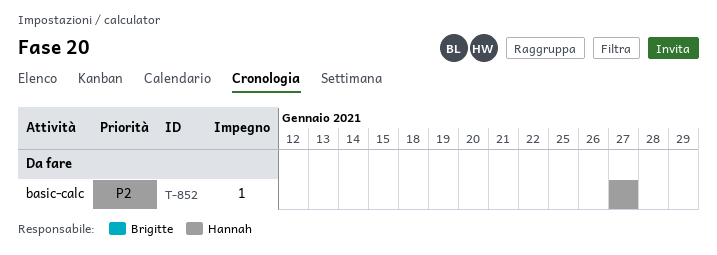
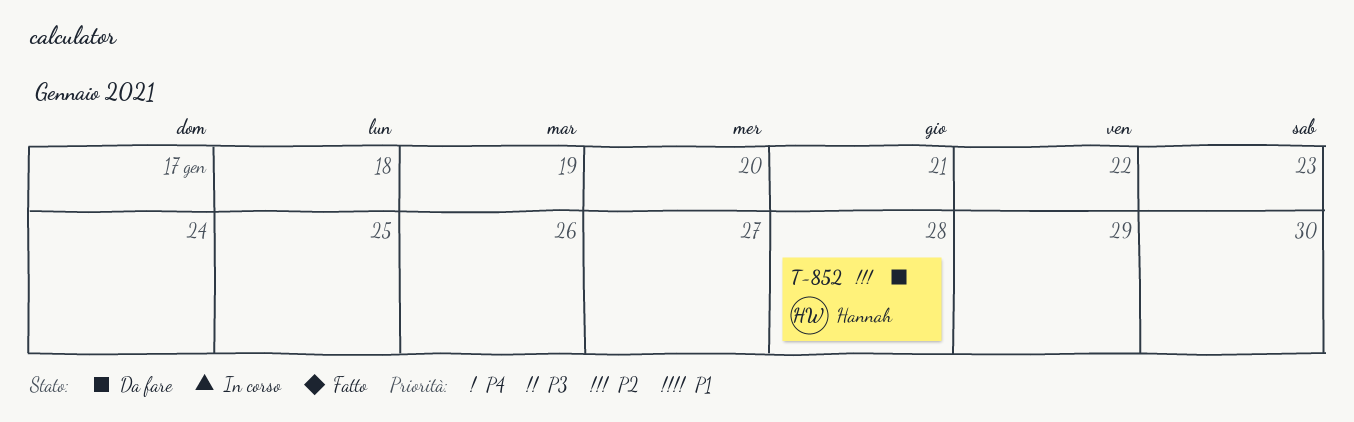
T-852, due: Jan 27 -> Jan 28

